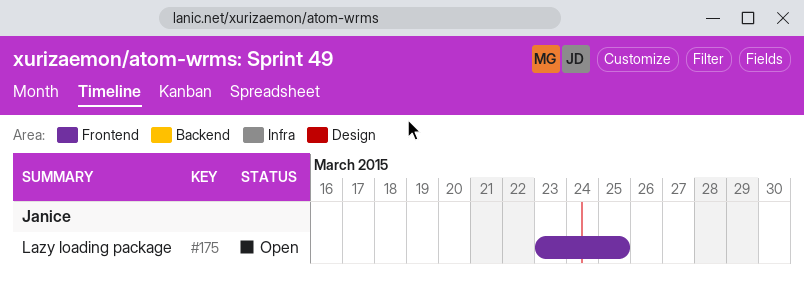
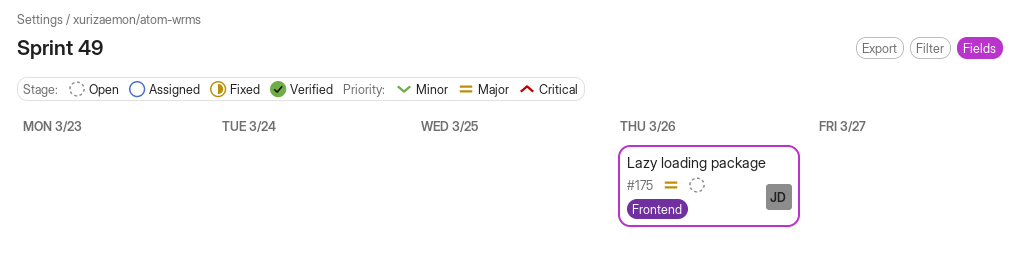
#175, due: Mar 25 -> Mar 26

